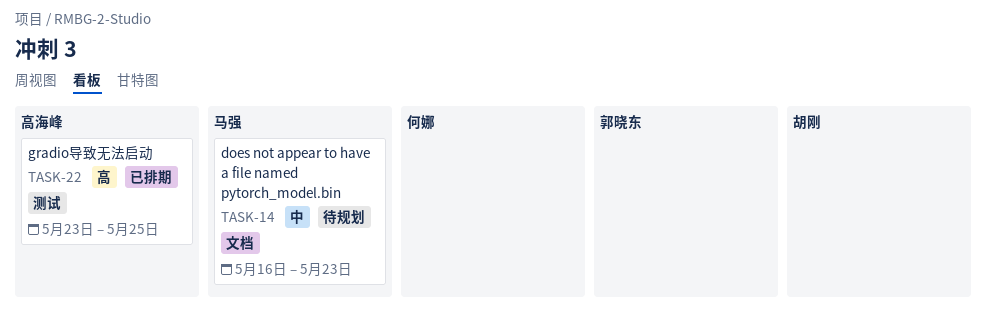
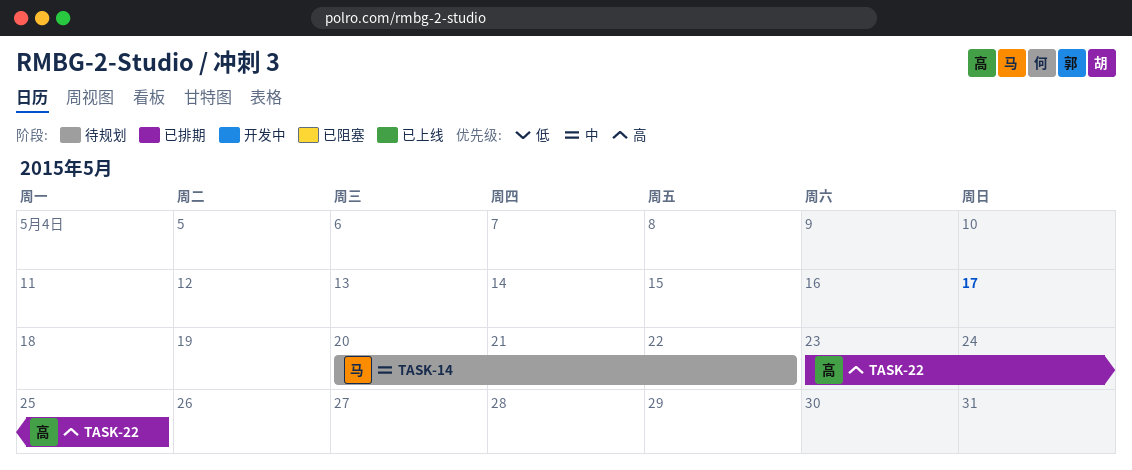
TASK-14, start: May 16 -> May 20
TASK-14, due: May 23 -> May 22

